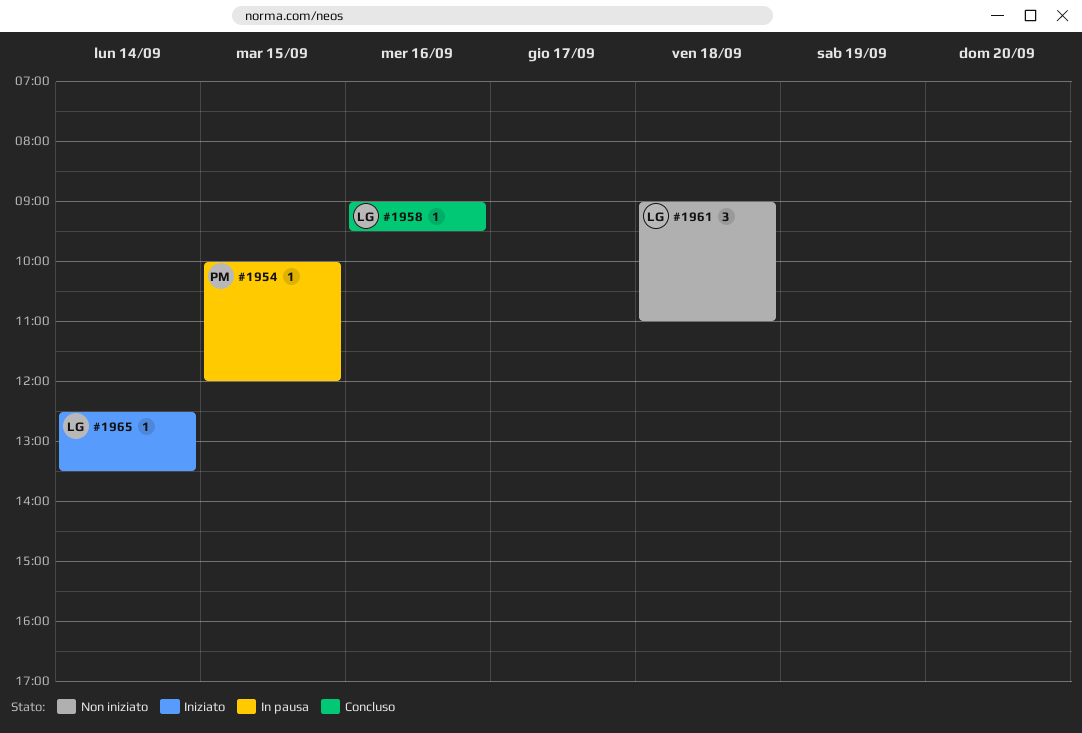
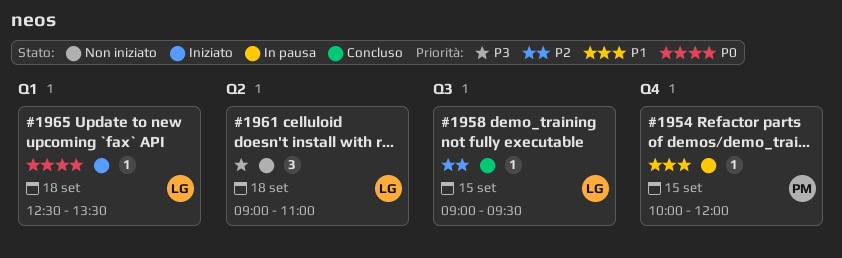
#1958, day: Sep 16 -> Sep 15
#1965, day: Sep 14 -> Sep 18

